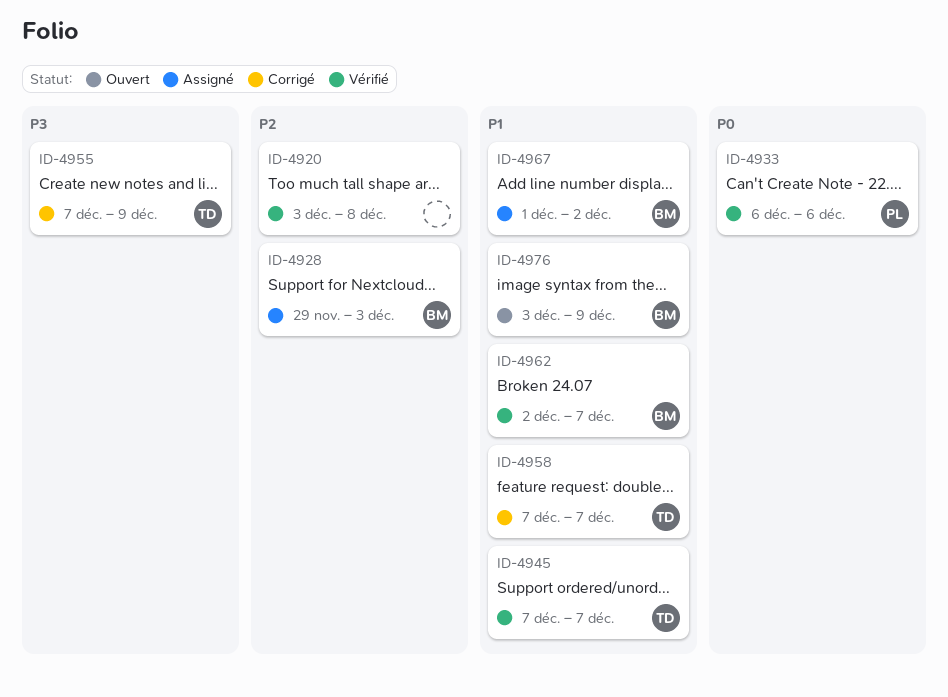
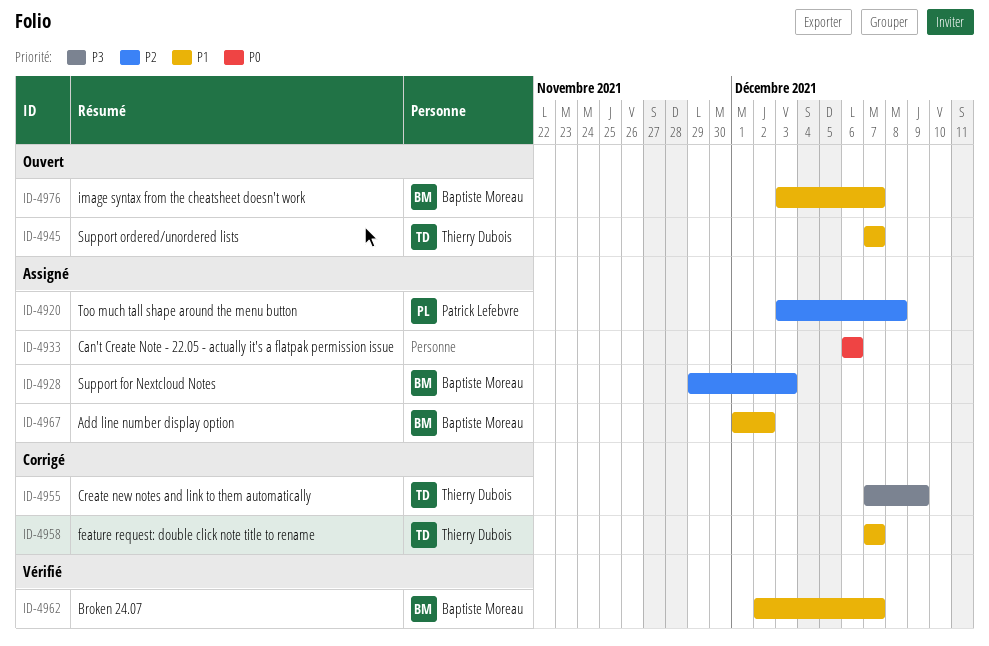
ID-4920, status: Vérifié -> Assigné
ID-4920, owner: none -> Patrick Lefebvre
ID-4933, status: Vérifié -> Assigné
ID-4933, owner: Patrick Lefebvre -> none
ID-4945, status: Vérifié -> Ouvert
ID-4976, due: Dec 9 -> Dec 7

